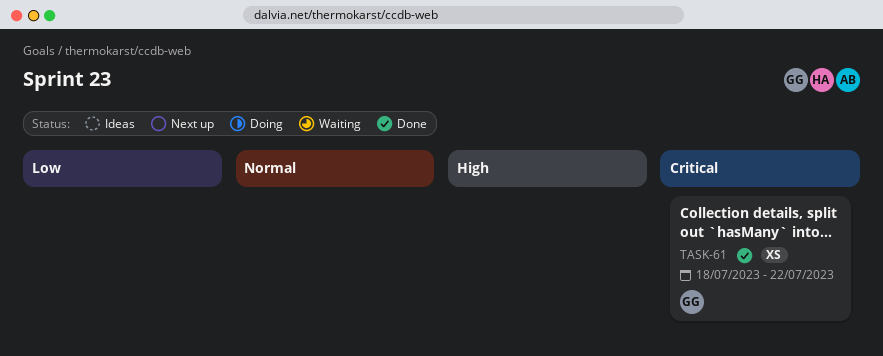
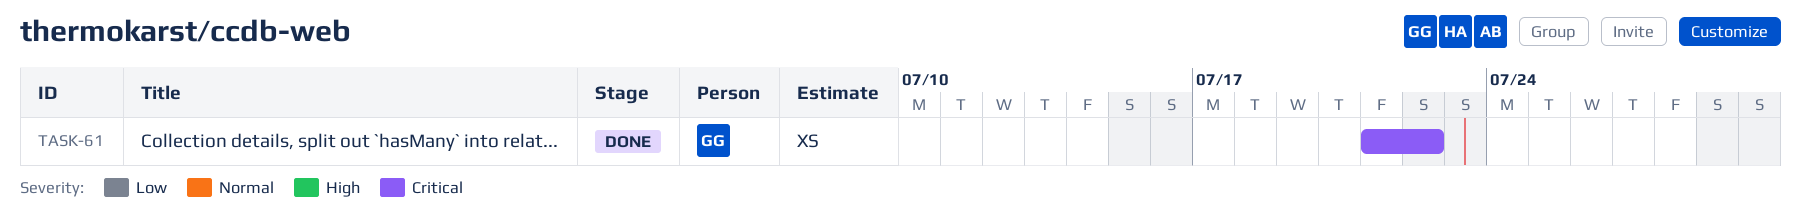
TASK-61, start: Jul 18 -> Jul 21

